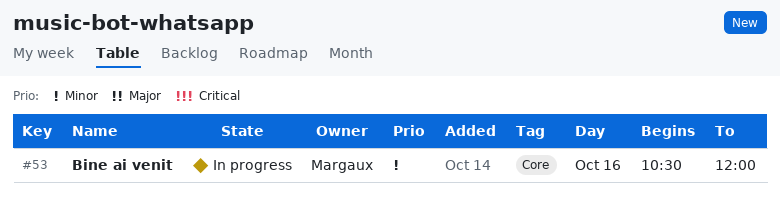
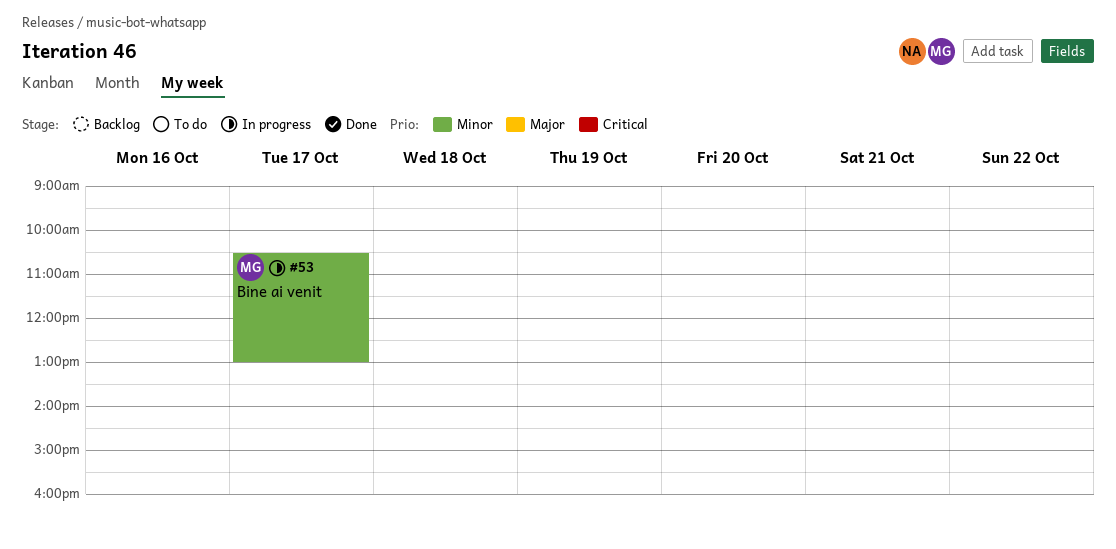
#53, day: Oct 16 -> Oct 17
#53, ends: 12:00 -> 13:00

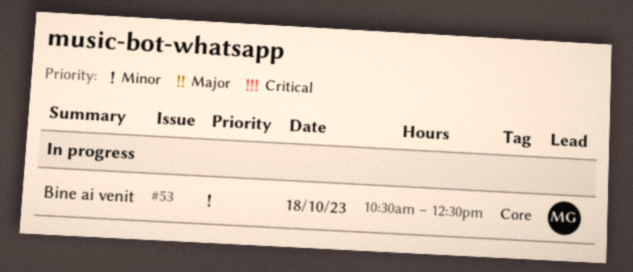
#53, day: Oct 17 -> Oct 18
#53, ends: 13:00 -> 12:30

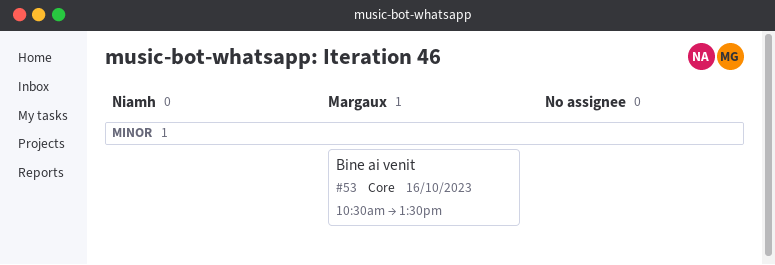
#53, day: Oct 18 -> Oct 16
#53, ends: 12:30 -> 13:30

